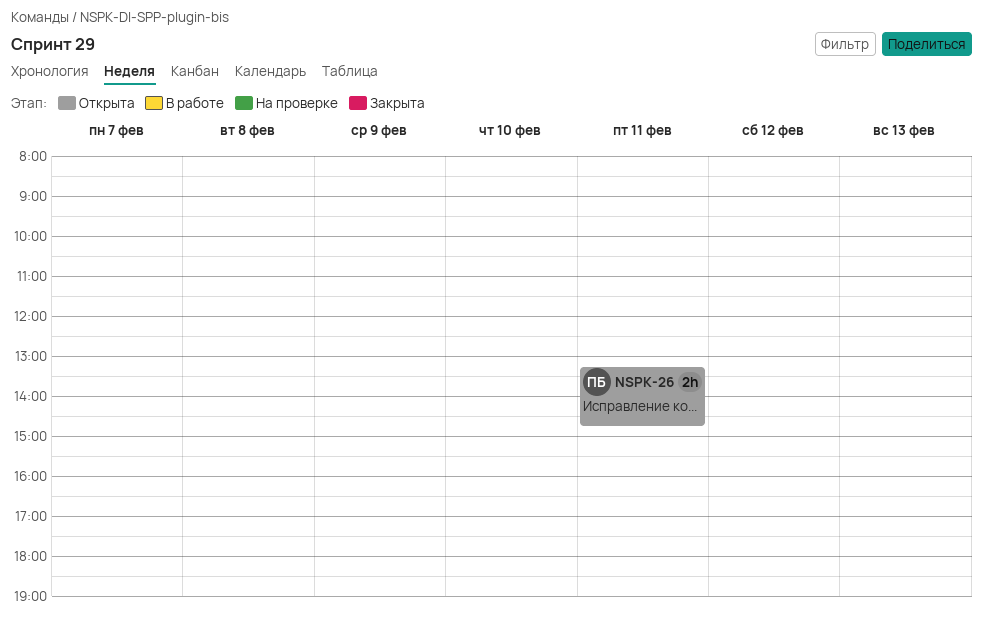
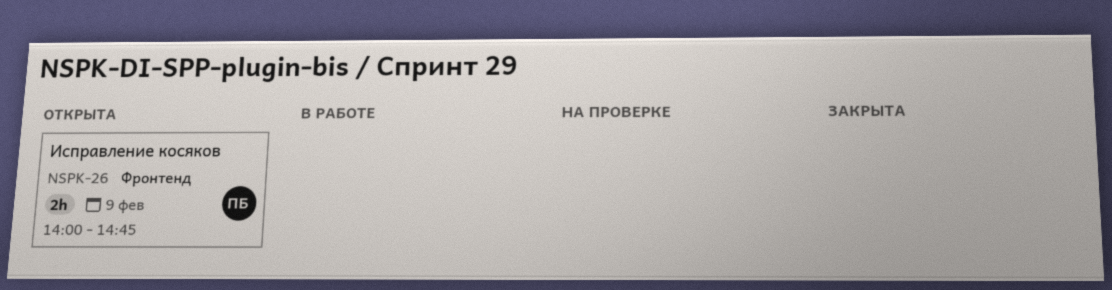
NSPK-26, day: Feb 11 -> Feb 9
NSPK-26, begins: 13:15 -> 14:00

